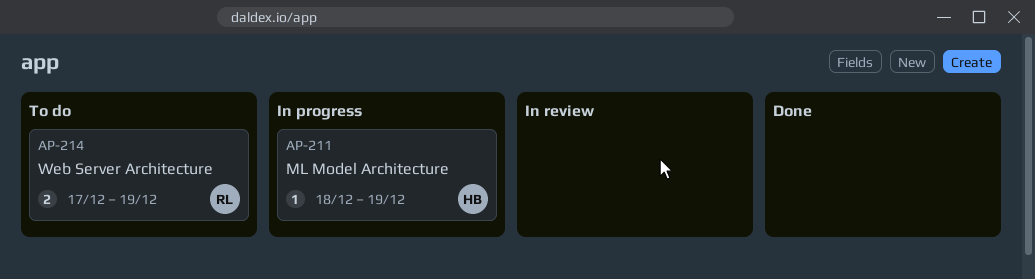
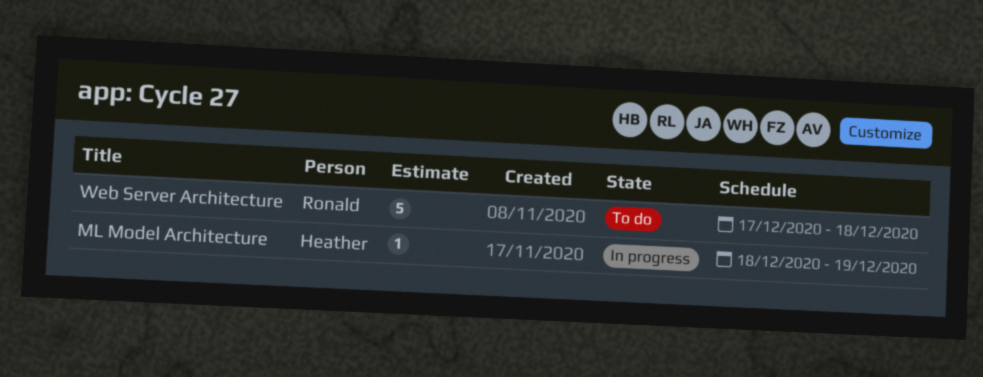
Web Server Architecture, estimate: 2 -> 5
Web Server Architecture, due: Dec 19 -> Dec 18

